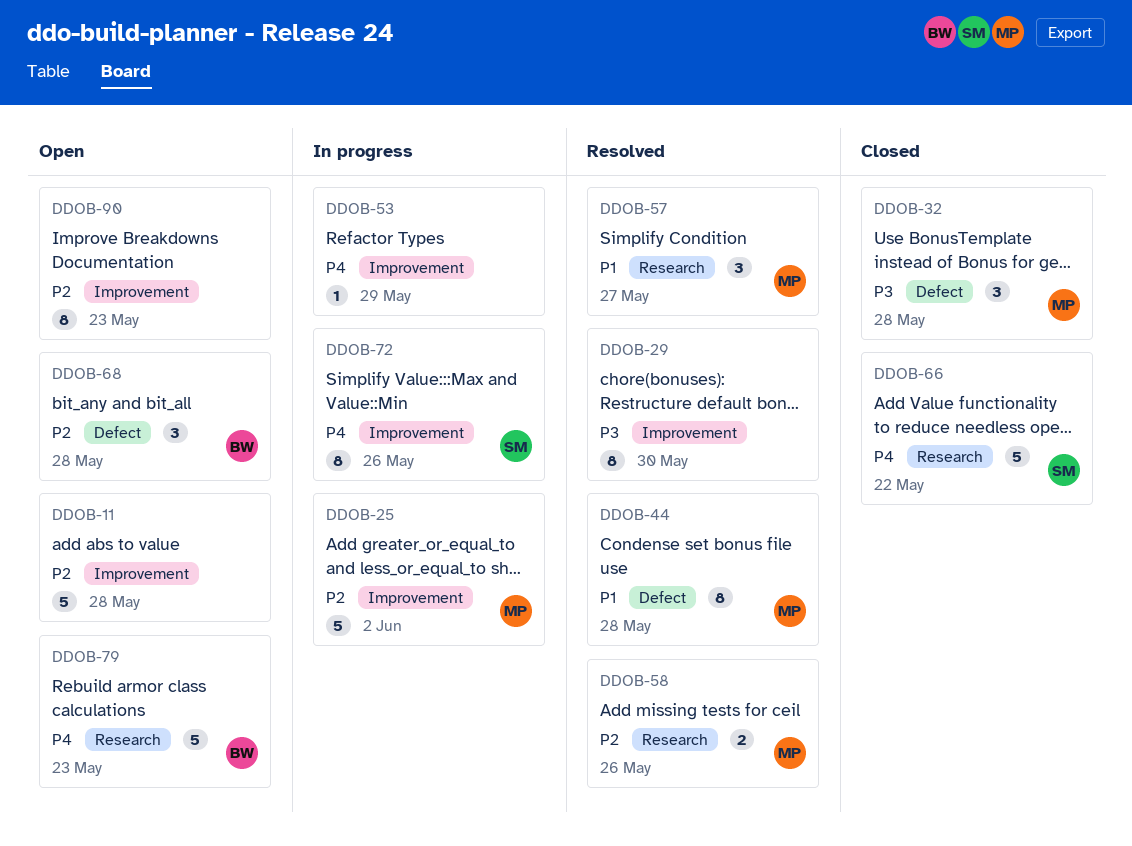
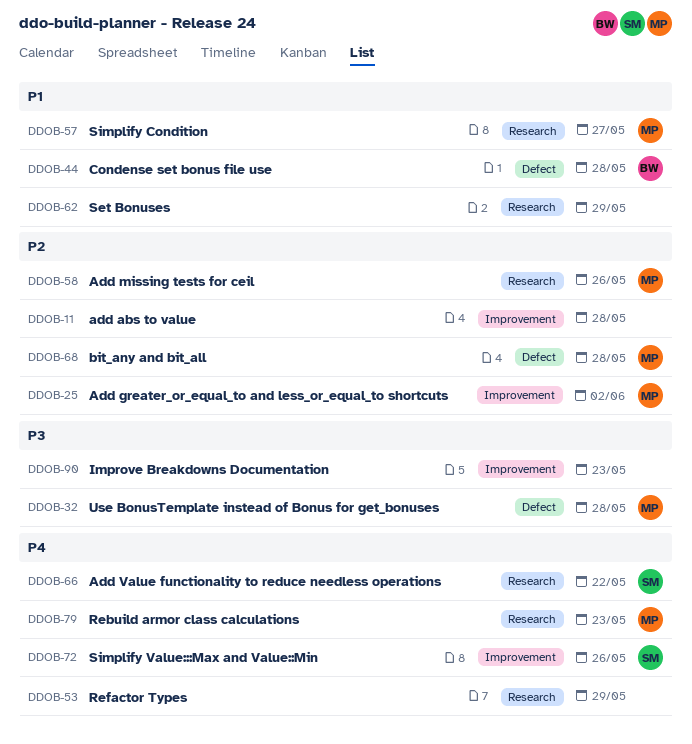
DDOB-29: present -> none
DDOB-44, owner: MP -> BW
DDOB-53, label: Improvement -> Research
DDOB-62: none -> present
DDOB-68, owner: BW -> MP
DDOB-79, owner: BW -> MP
DDOB-90, priority: P2 -> P3

